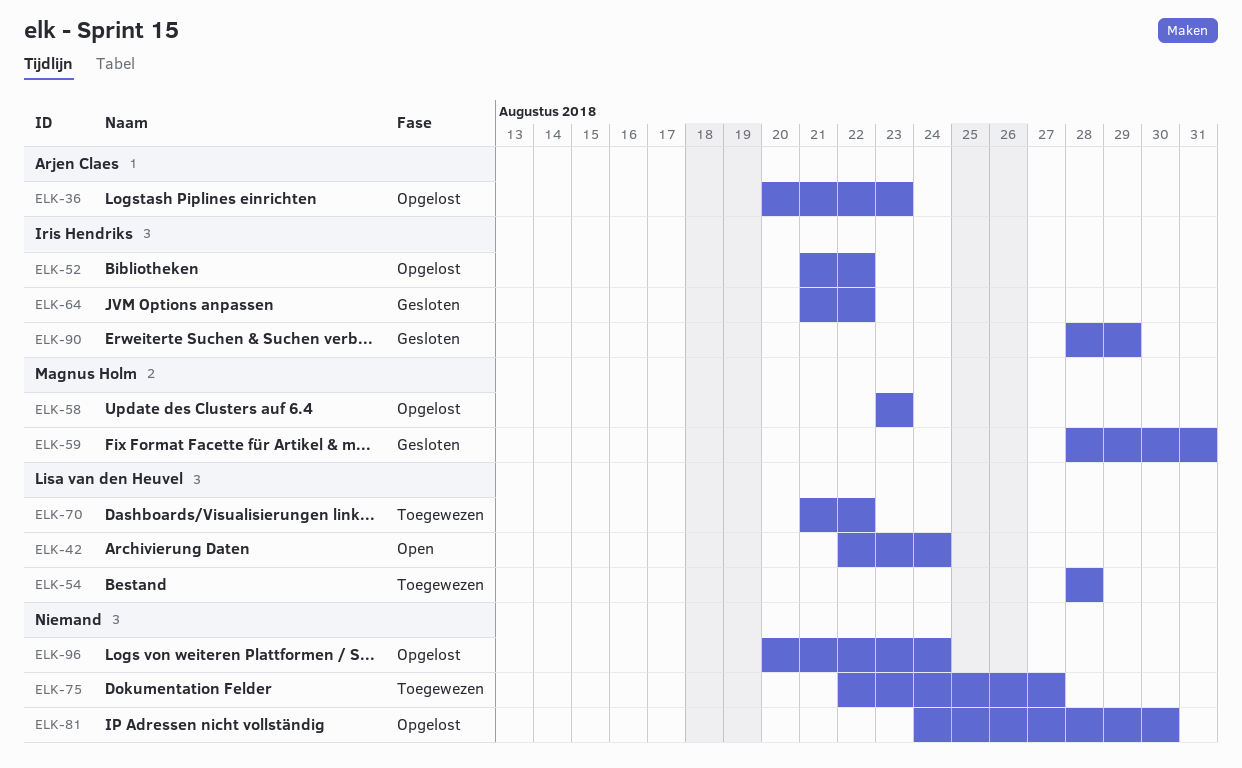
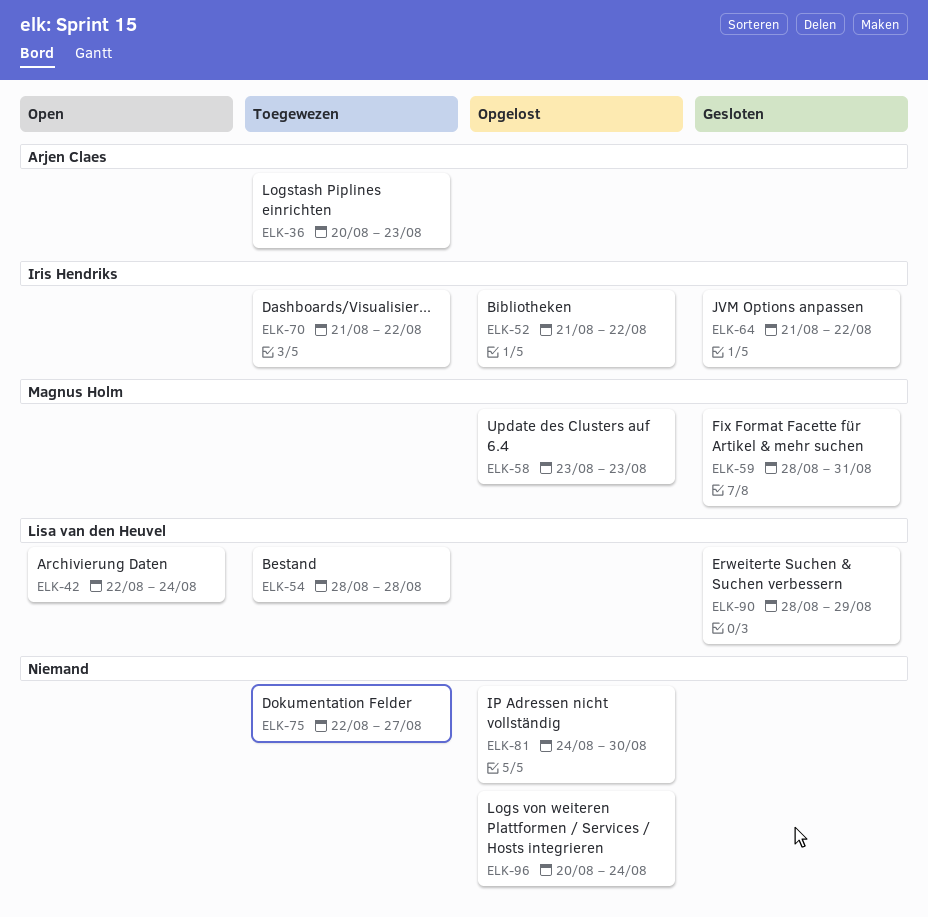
ELK-36, status: Opgelost -> Toegewezen
ELK-70, owner: Lisa van den Heuvel -> Iris Hendriks
ELK-90, owner: Iris Hendriks -> Lisa van den Heuvel

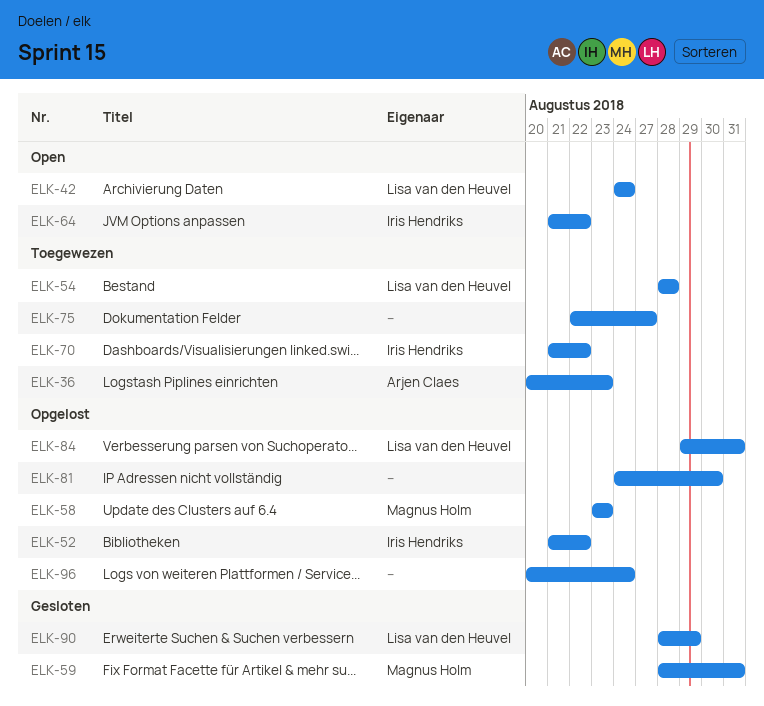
ELK-42, start: Aug 22 -> Aug 24
ELK-64, status: Gesloten -> Open
ELK-84: none -> present

